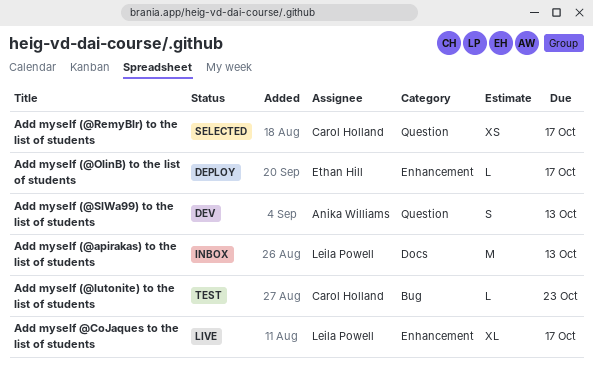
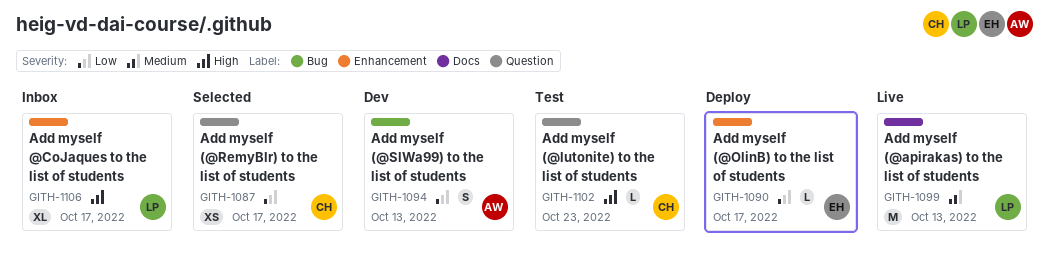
Add myself (@apirakas) to the list of students, status: Inbox -> Live
Add myself (@lutonite) to the list of students, label: Bug -> Question
Add myself (@SlWa99) to the list of students, label: Question -> Bug
Add myself @CoJaques to the list of students, status: Live -> Inbox

